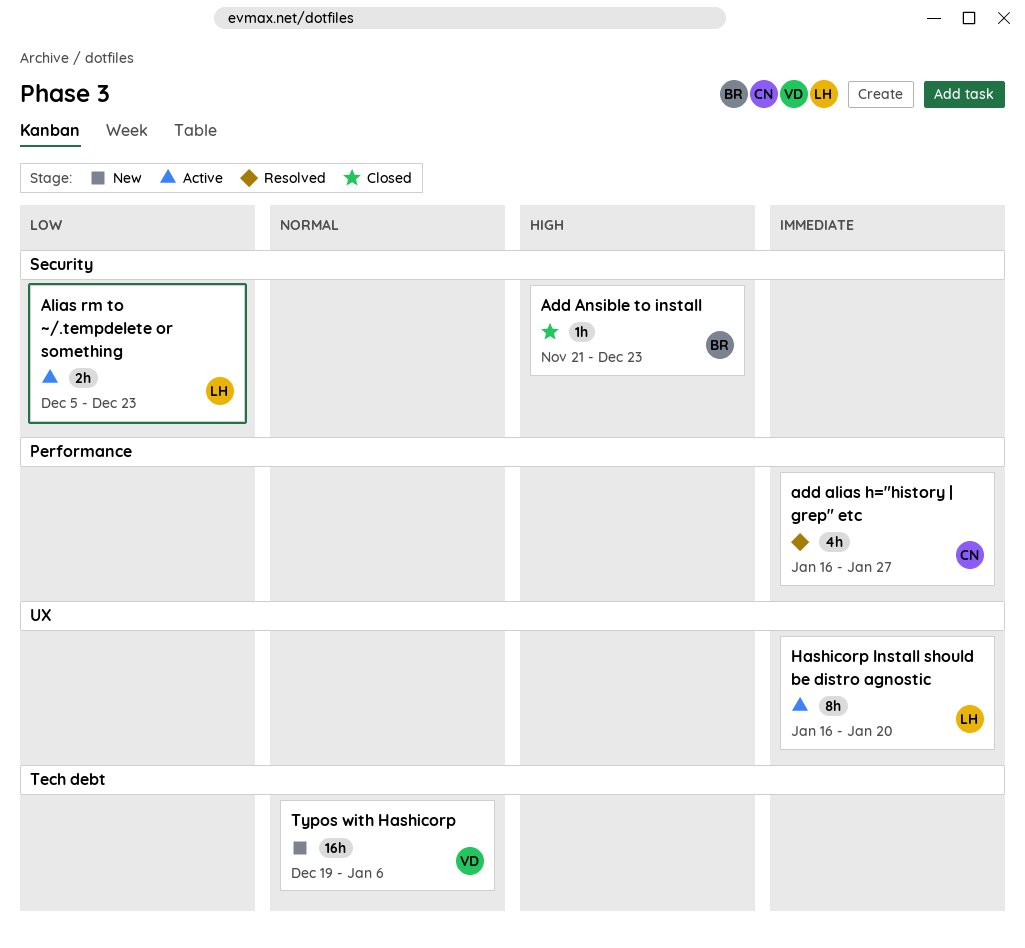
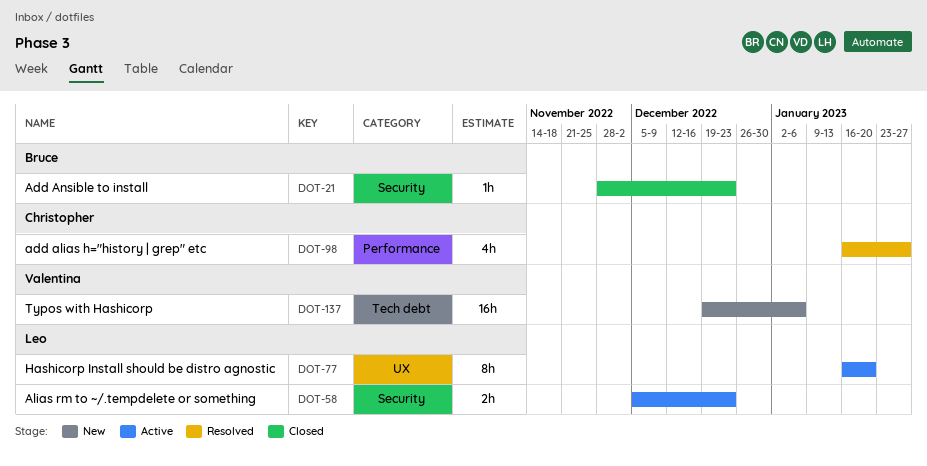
Add Ansible to install, start: Nov 21 -> Nov 28

